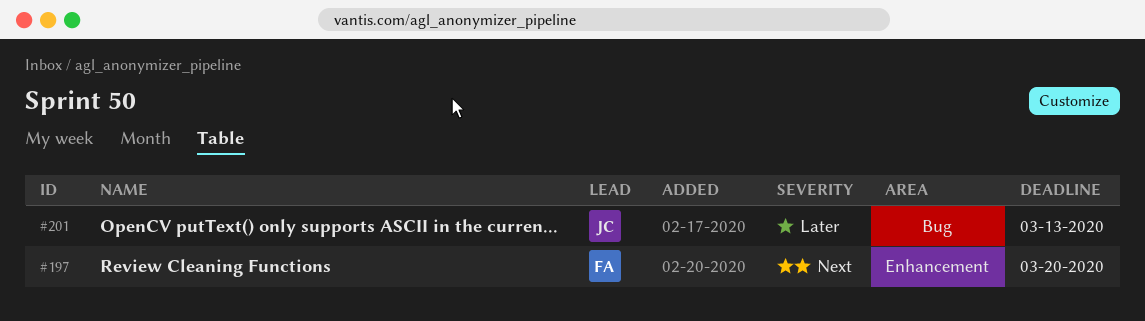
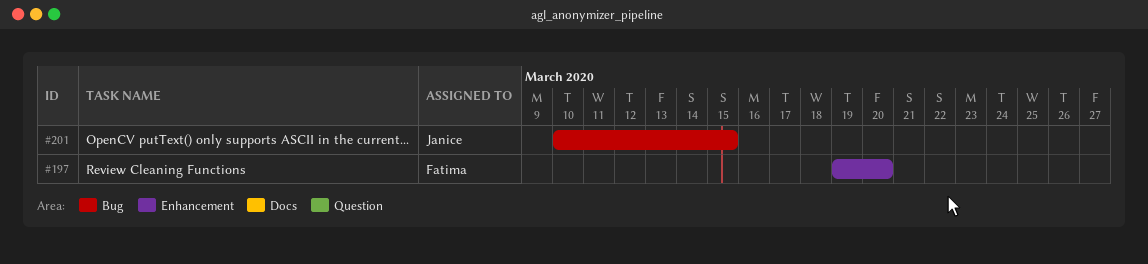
#201, due: Mar 13 -> Mar 15

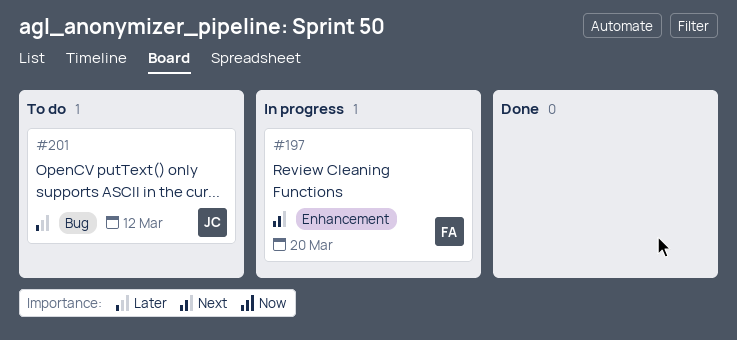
#201, due: Mar 15 -> Mar 12

